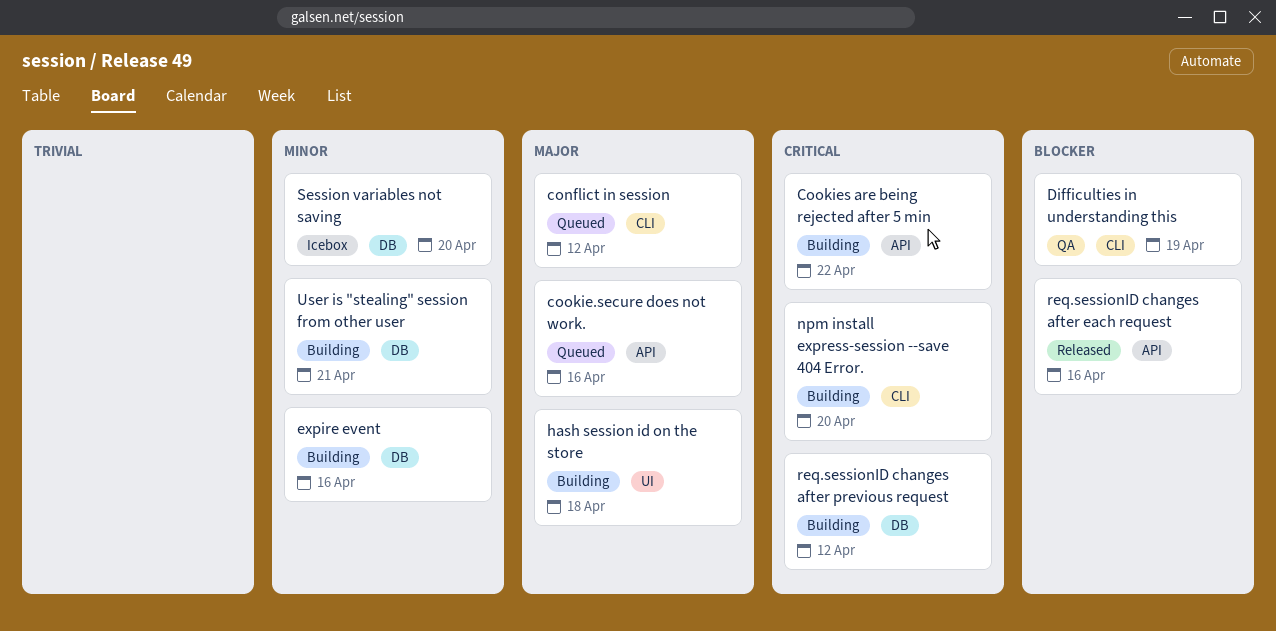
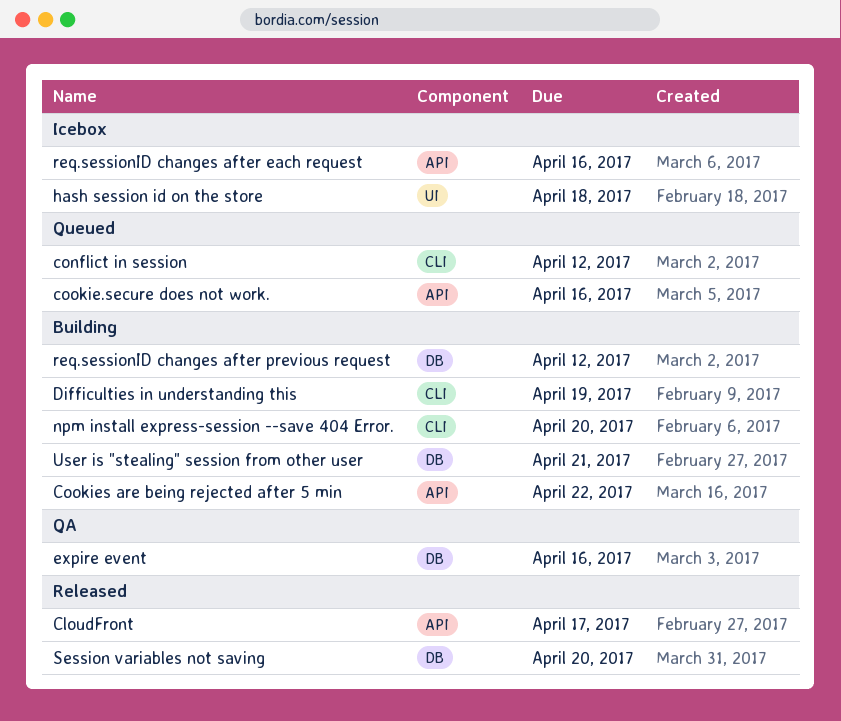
CloudFront: none -> present
Difficulties in understanding this, status: QA -> Building
expire event, status: Building -> QA
hash session id on the store, status: Building -> Icebox
req.sessionID changes after each request, status: Released -> Icebox
Session variables not saving, status: Icebox -> Released

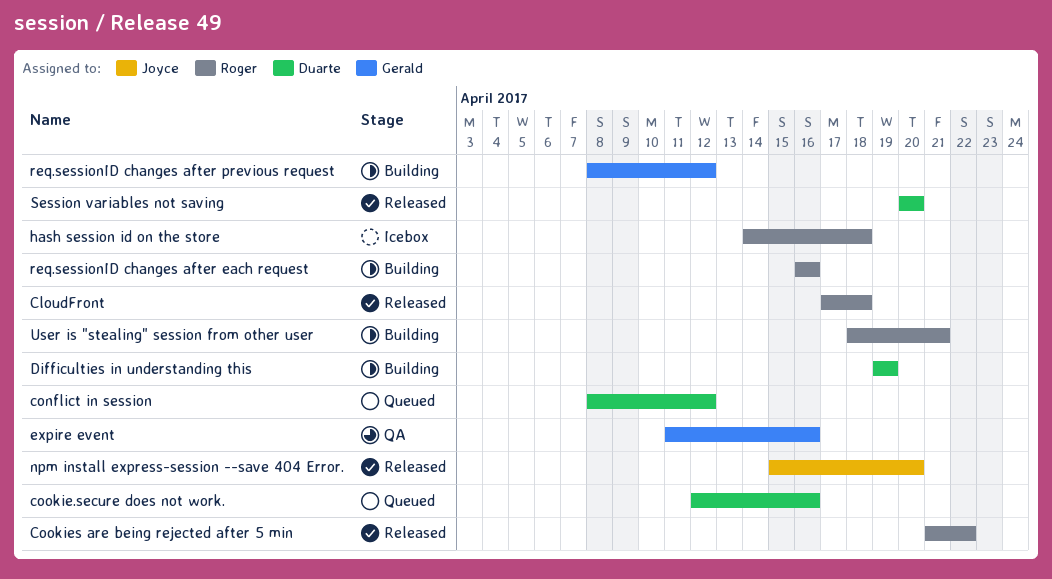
CloudFront, due: Apr 17 -> Apr 18
Cookies are being rejected after 5 min, status: Building -> Released
npm install express-session --save 404 Error., status: Building -> Released
req.sessionID changes after each request, status: Icebox -> Building

